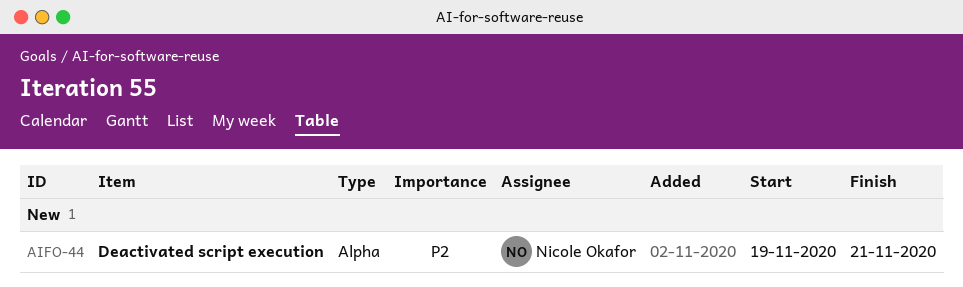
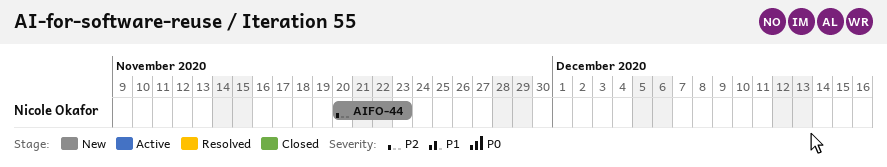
AIFO-44, start: Nov 19 -> Nov 20
AIFO-44, due: Nov 21 -> Nov 23

